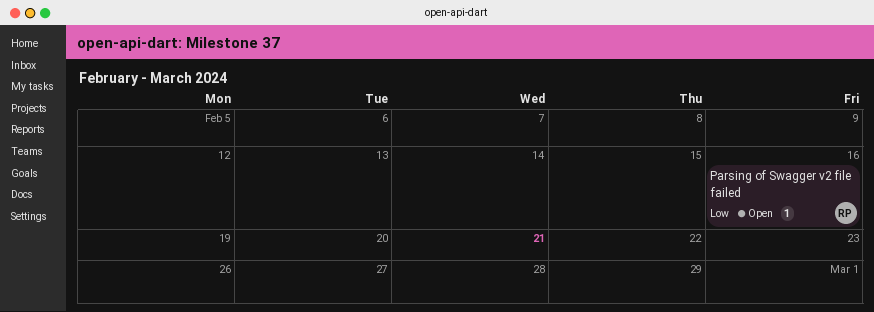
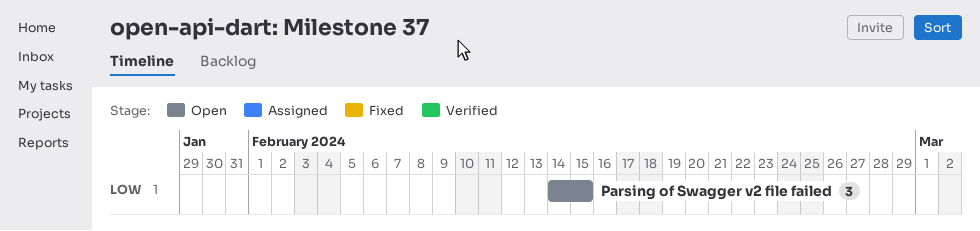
Parsing of Swagger v2 file failed, estimate: 1 -> 3
Parsing of Swagger v2 file failed, due: Feb 16 -> Feb 15

